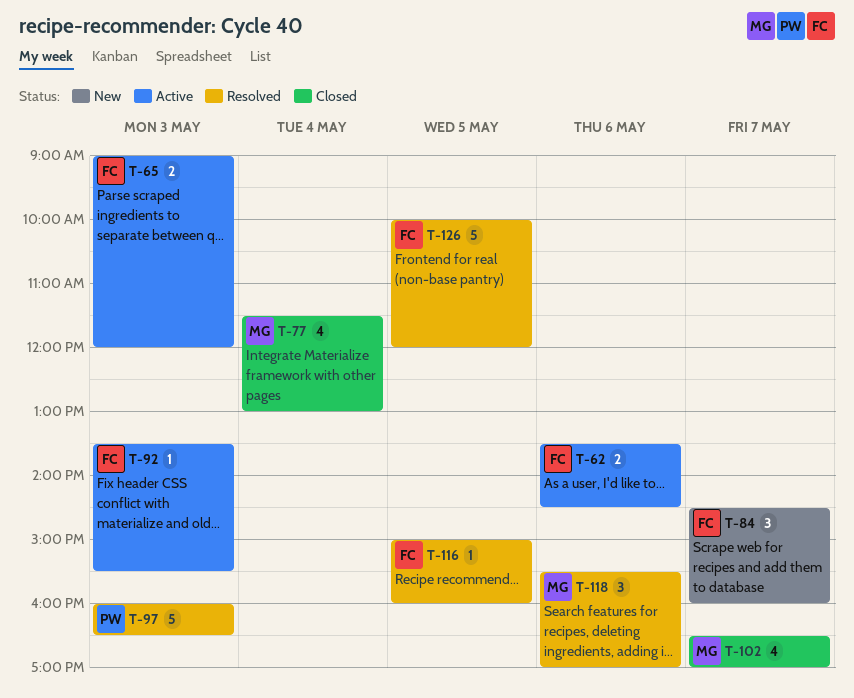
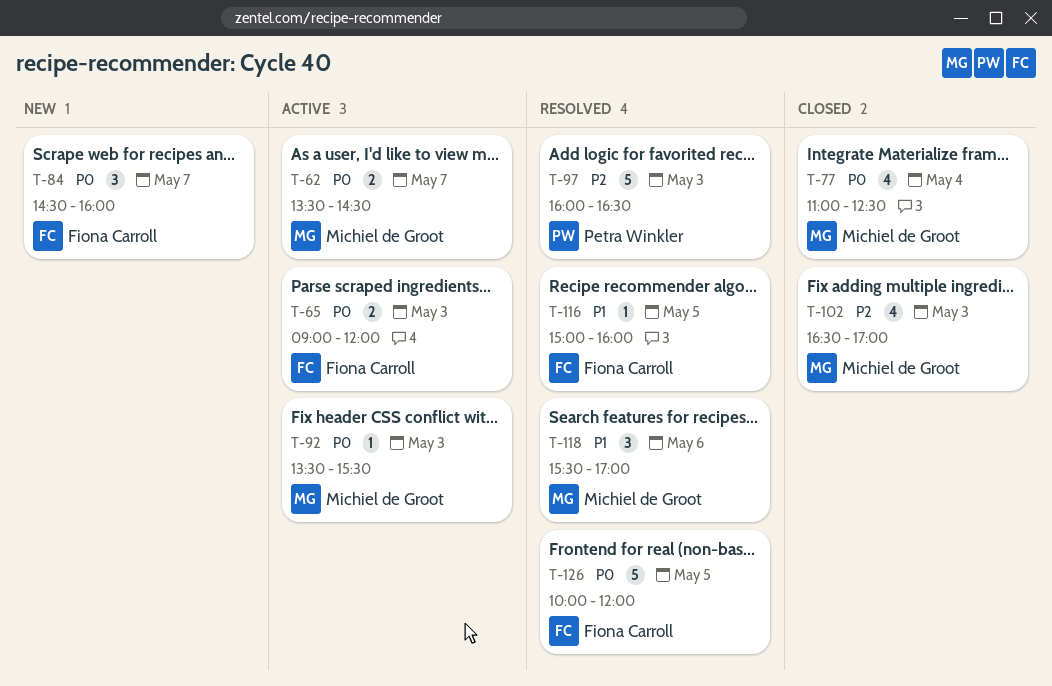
T-62, owner: Fiona Carroll -> Michiel de Groot
T-62, day: May 6 -> May 7
T-77, begins: 11:30 -> 11:00
T-77, ends: 13:00 -> 12:30
T-92, owner: Fiona Carroll -> Michiel de Groot
T-102, day: May 7 -> May 3

